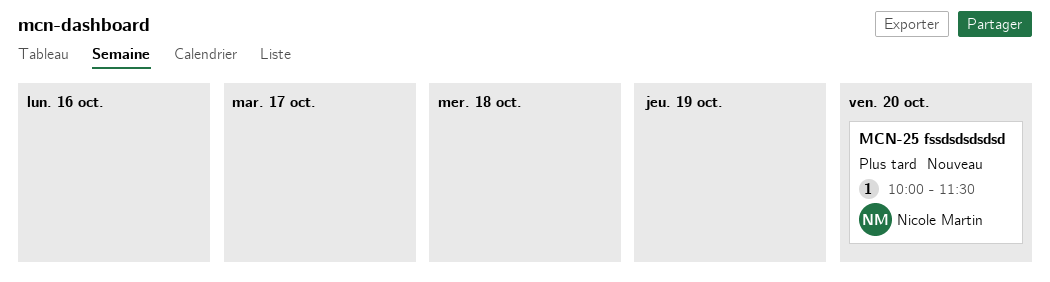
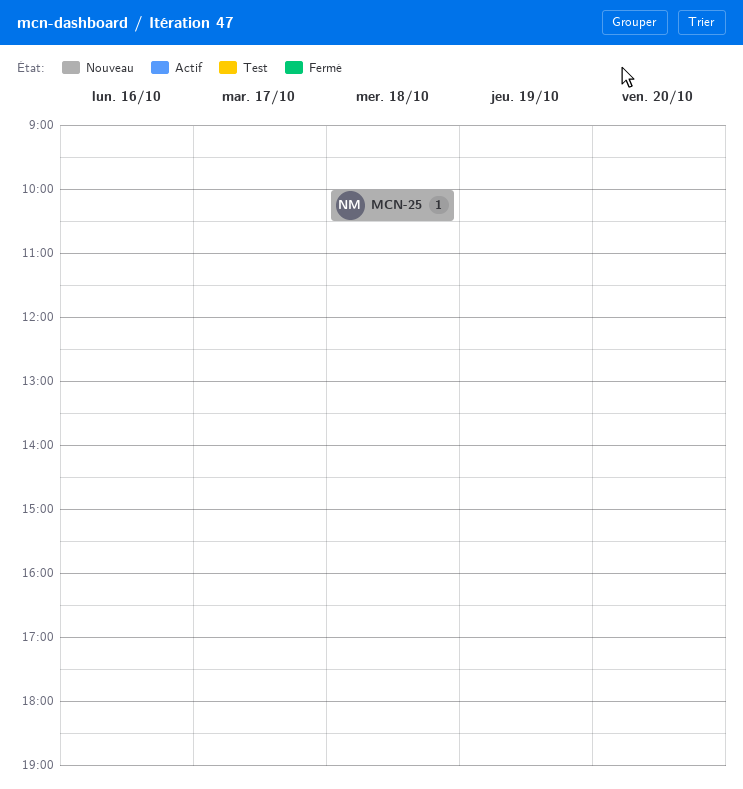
MCN-25, day: Oct 20 -> Oct 18
MCN-25, ends: 11:30 -> 10:30

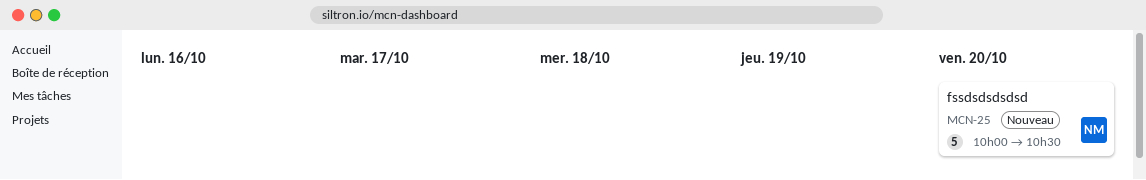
MCN-25, estimate: 1 -> 5
MCN-25, day: Oct 18 -> Oct 20

